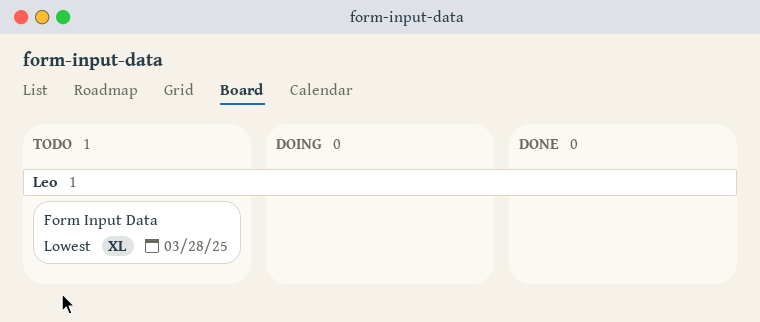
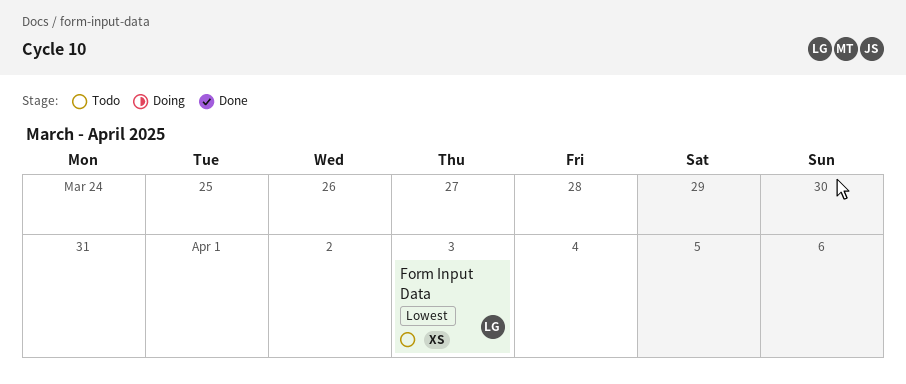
Form Input Data, estimate: XL -> XS
Form Input Data, due: Mar 28 -> Apr 3

